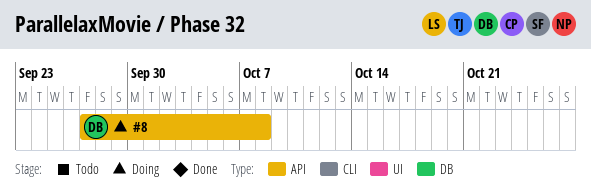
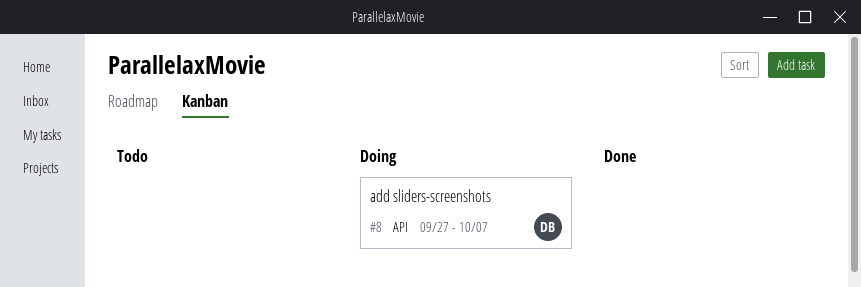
#8, due: Oct 8 -> Oct 7

